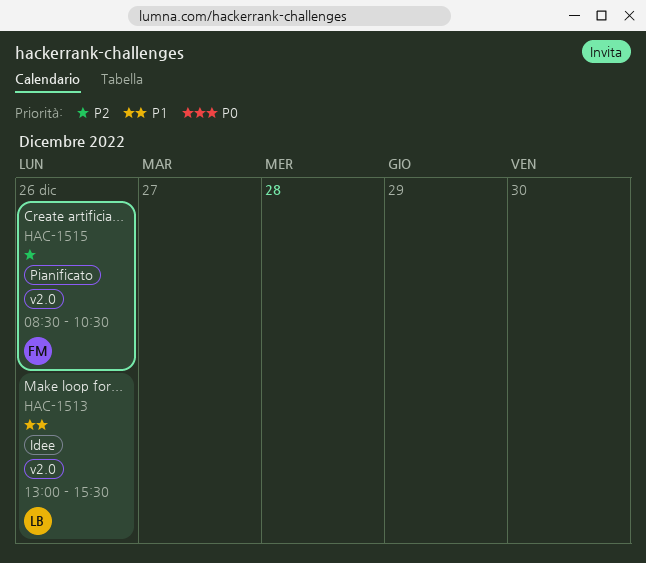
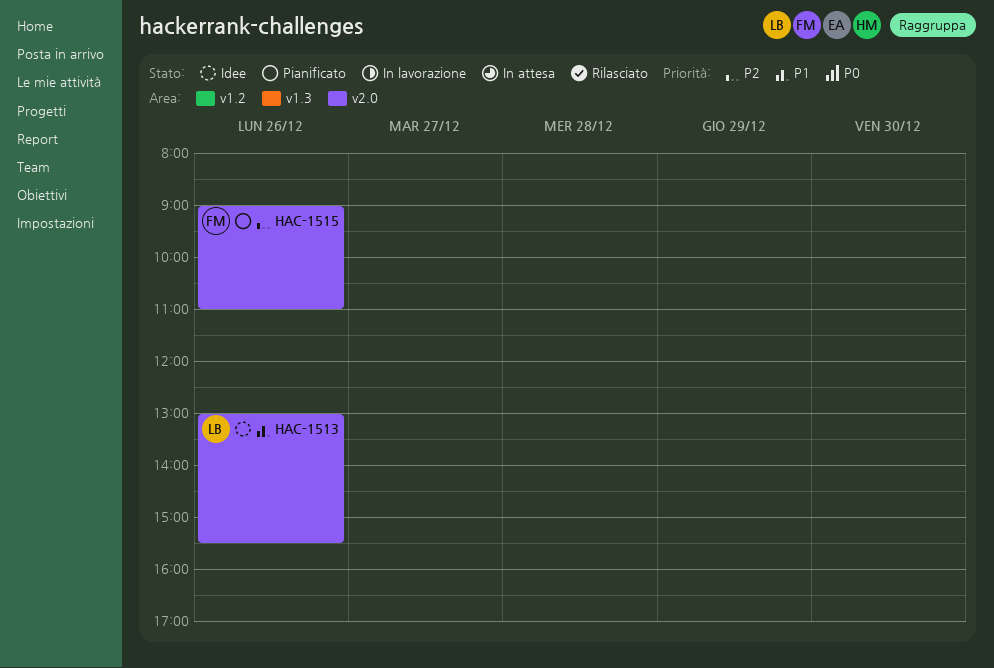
HAC-1515, begins: 08:30 -> 09:00
HAC-1515, ends: 10:30 -> 11:00

